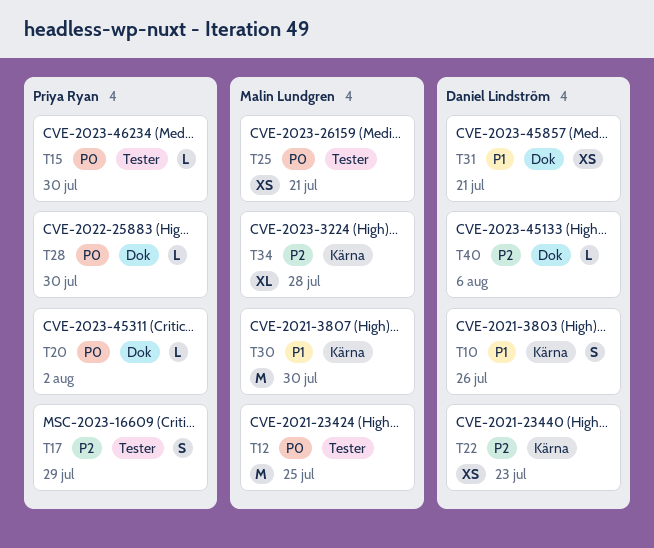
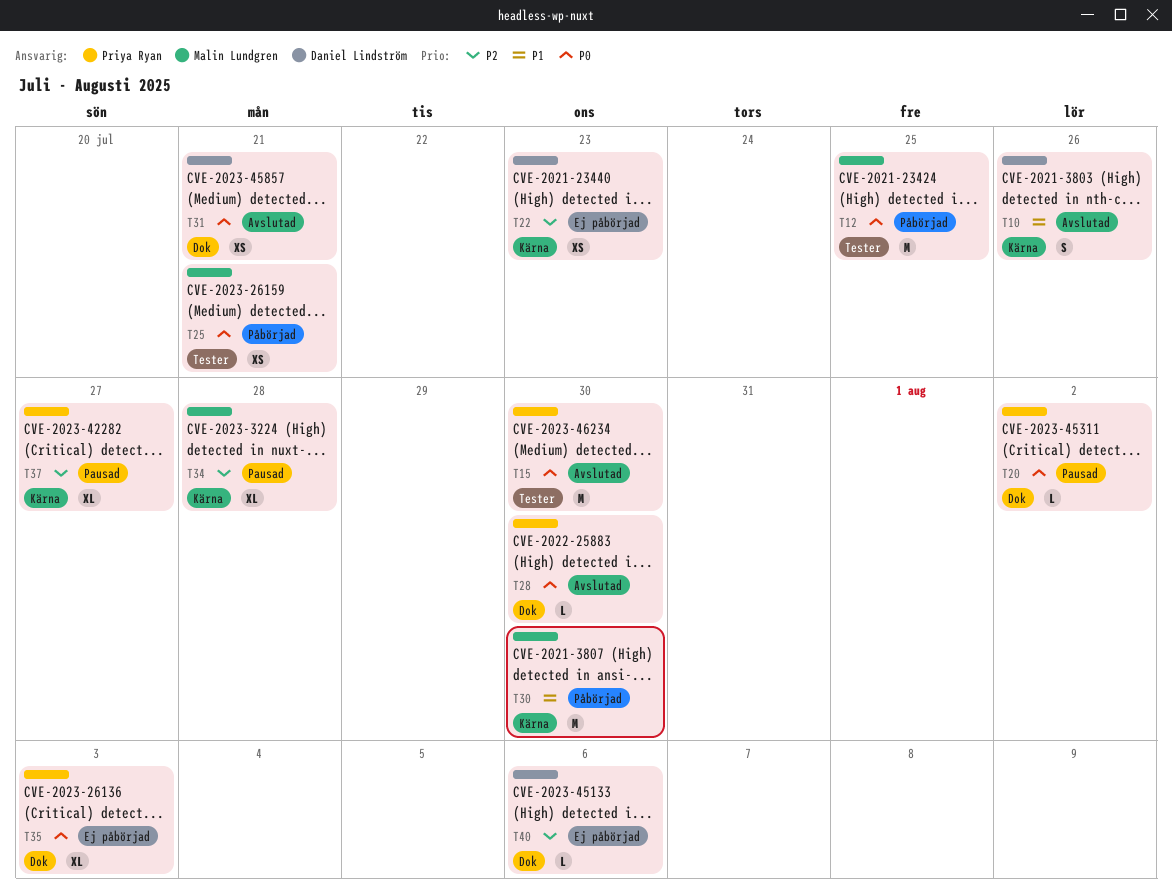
T15, estimate: L -> M
T17: present -> none
T31, priority: P1 -> P0
T35: none -> present
T37: none -> present

